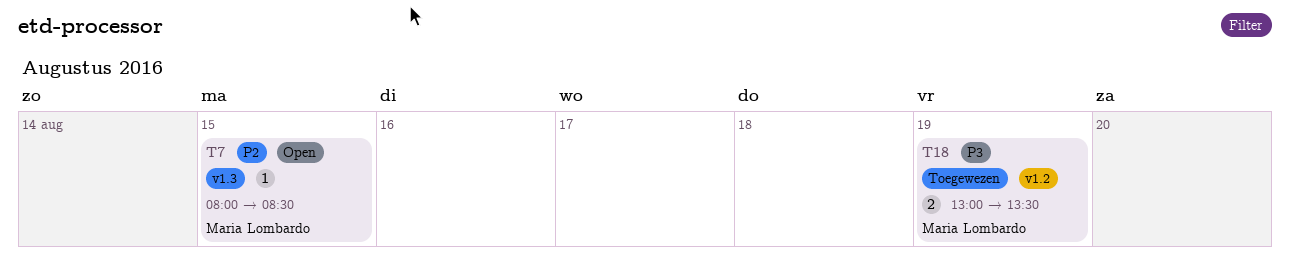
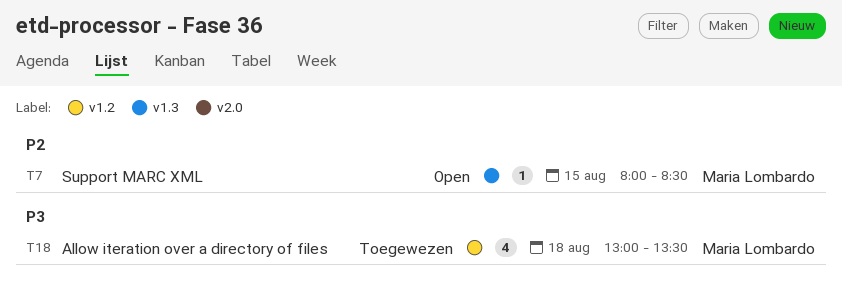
T18, estimate: 2 -> 4
T18, day: Aug 19 -> Aug 18

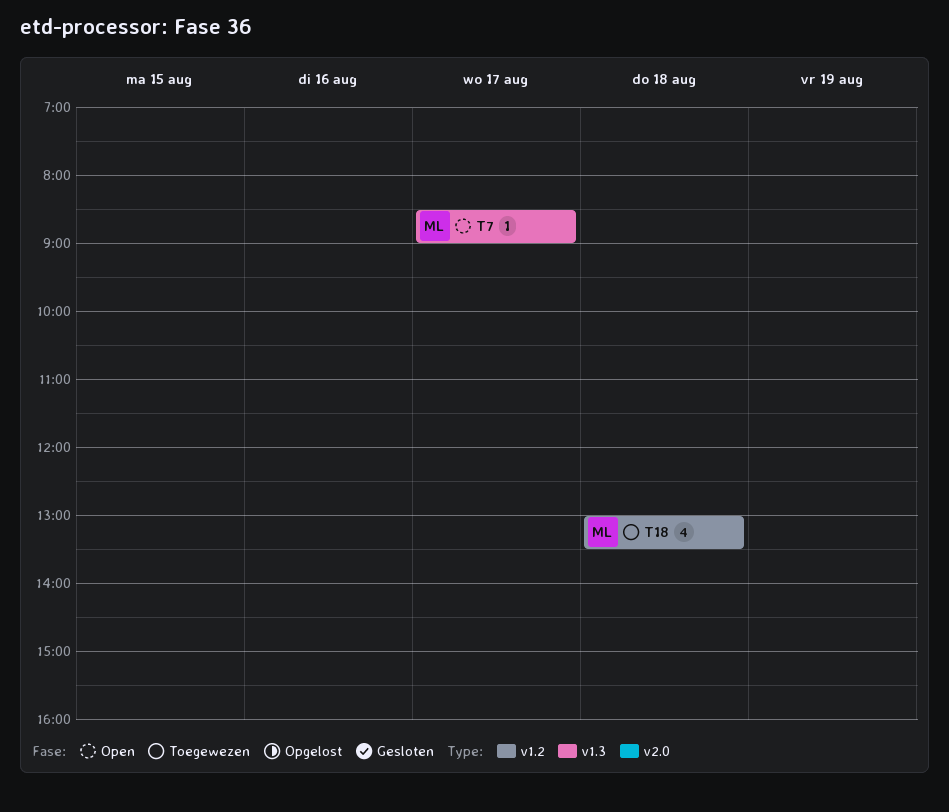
T7, day: Aug 15 -> Aug 17
T7, begins: 08:00 -> 08:30
T7, ends: 08:30 -> 09:00

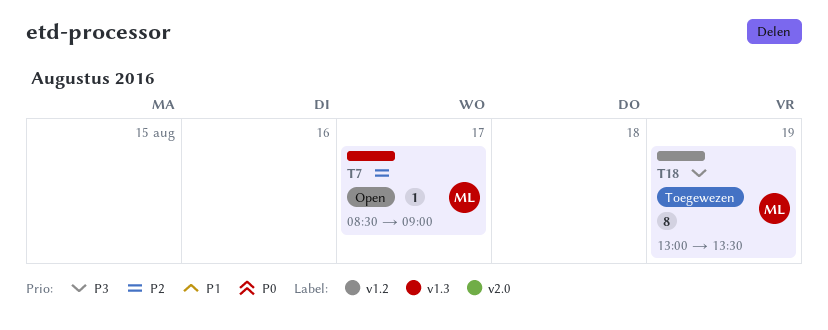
T18, estimate: 4 -> 8
T18, day: Aug 18 -> Aug 19

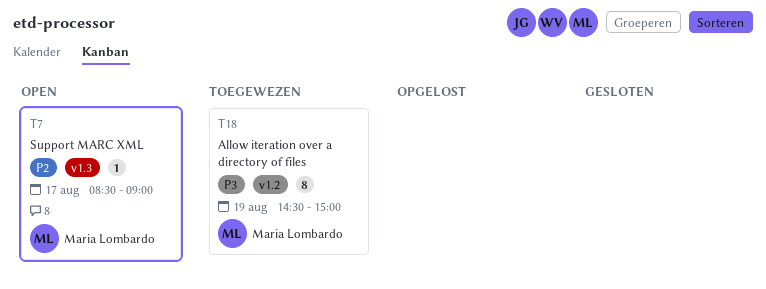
T18, begins: 13:00 -> 14:30
T18, ends: 13:30 -> 15:00

